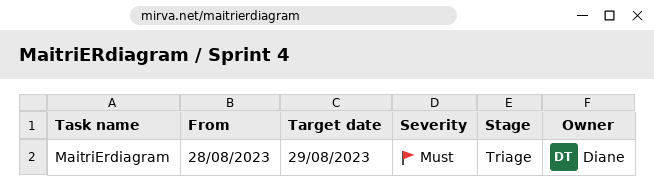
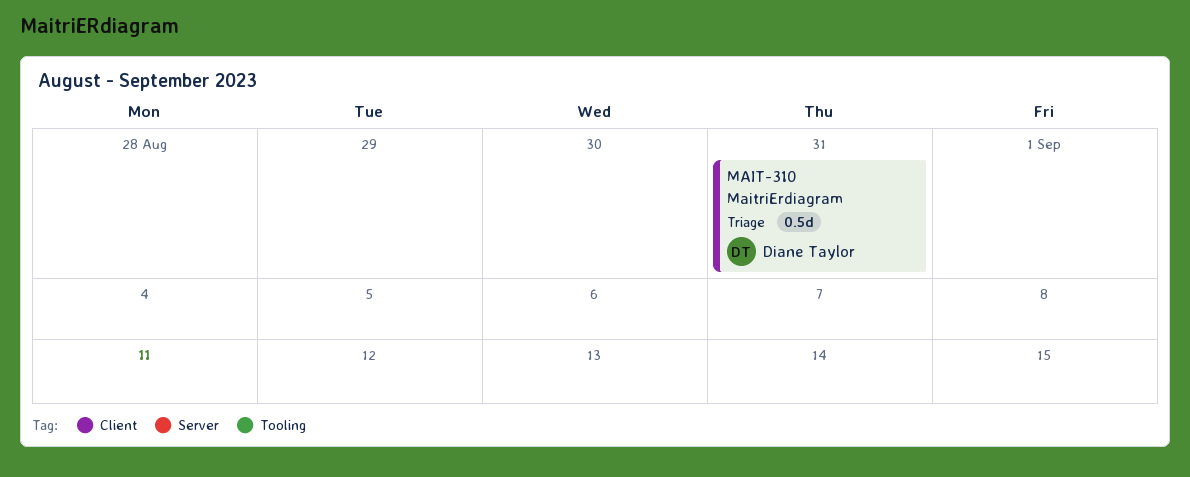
MaitriErdiagram, due: Aug 29 -> Aug 31

